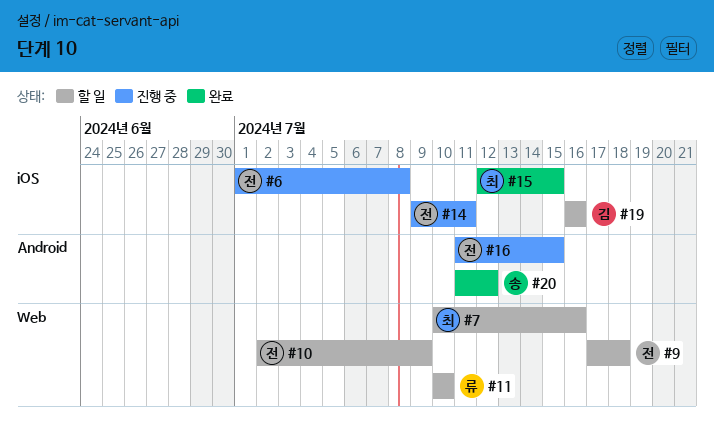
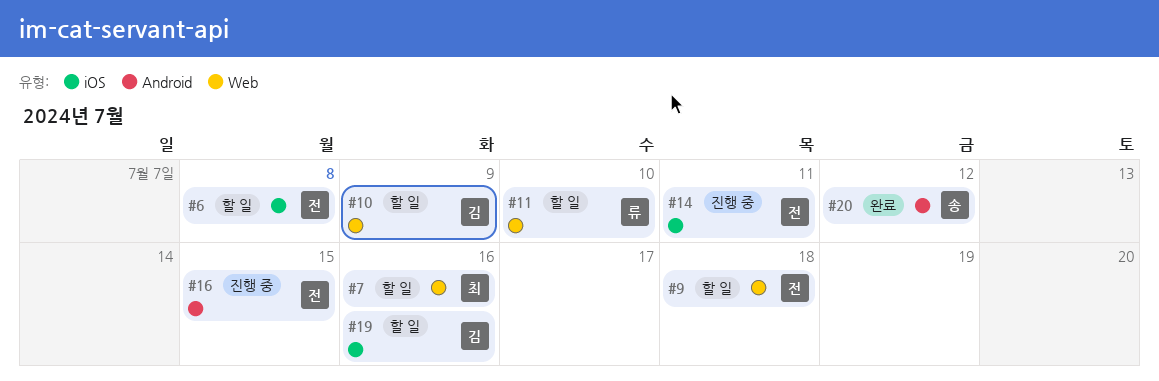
#6, status: 진행 중 -> 할 일
#10, owner: 전 -> 김
#15: present -> none

